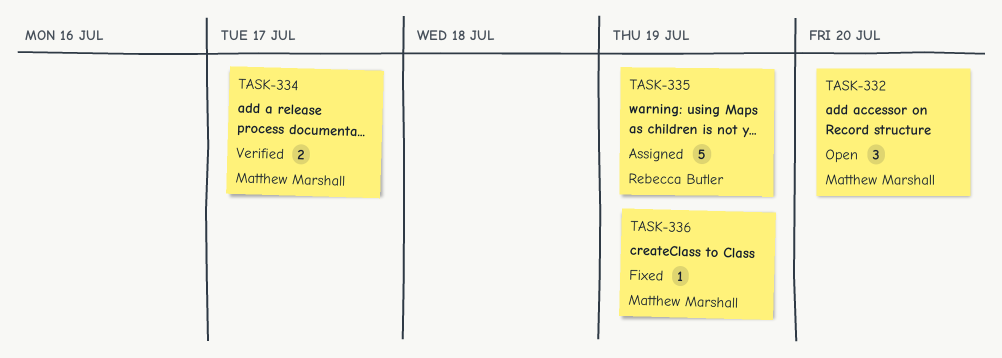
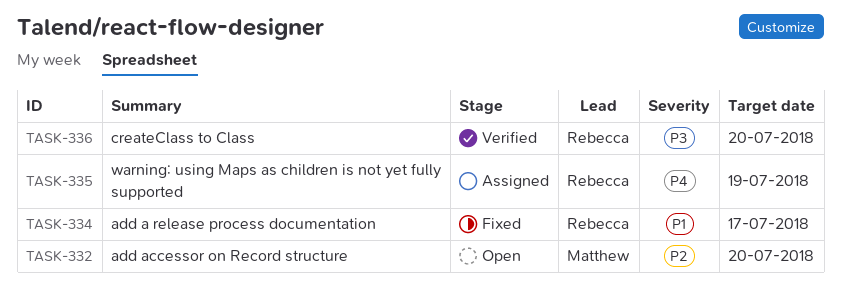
TASK-334, status: Verified -> Fixed
TASK-334, owner: Matthew Marshall -> Rebecca Butler
TASK-336, status: Fixed -> Verified
TASK-336, owner: Matthew Marshall -> Rebecca Butler
TASK-336, due: Jul 19 -> Jul 20

